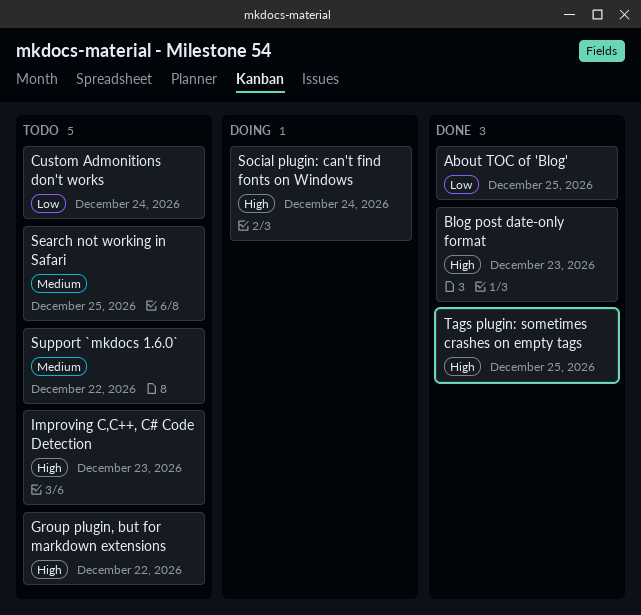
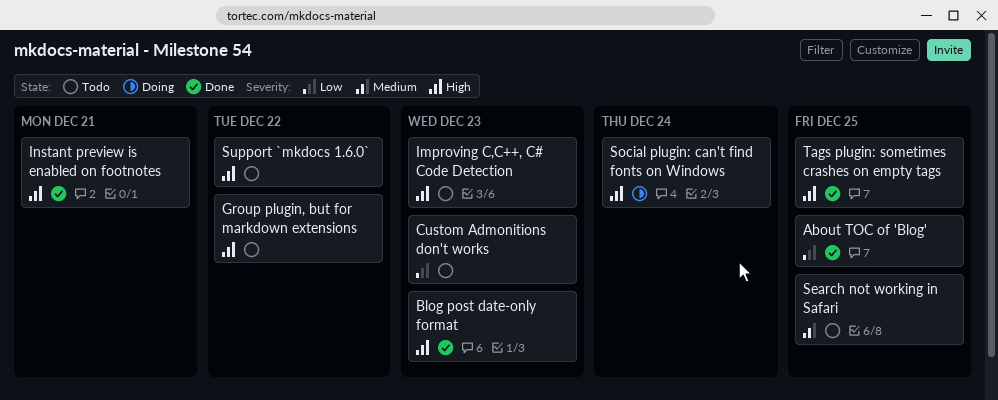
Custom Admonitions don't works, due: Dec 24 -> Dec 23
Instant preview is enabled on footnotes: none -> present
Support `mkdocs 1.6.0`, priority: Medium -> High

